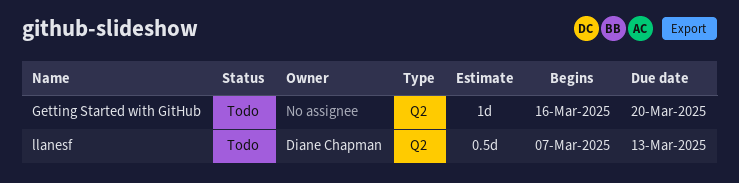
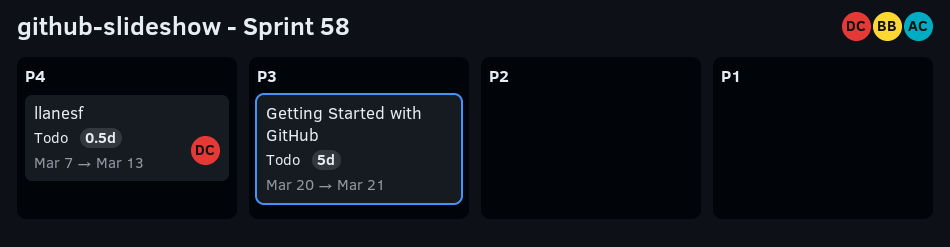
Getting Started with GitHub, estimate: 1d -> 5d
Getting Started with GitHub, start: Mar 16 -> Mar 20
Getting Started with GitHub, due: Mar 20 -> Mar 21

